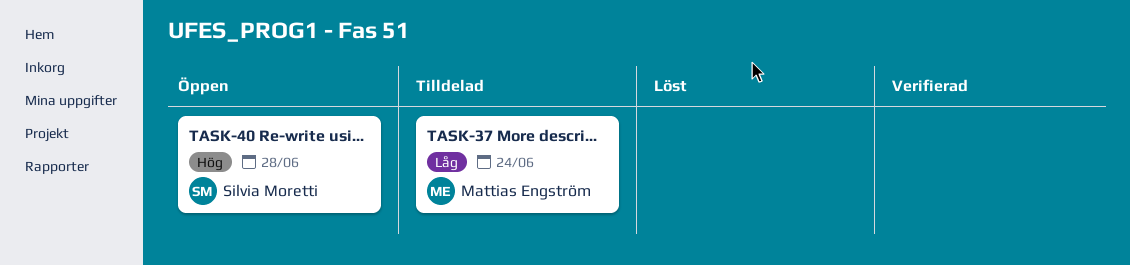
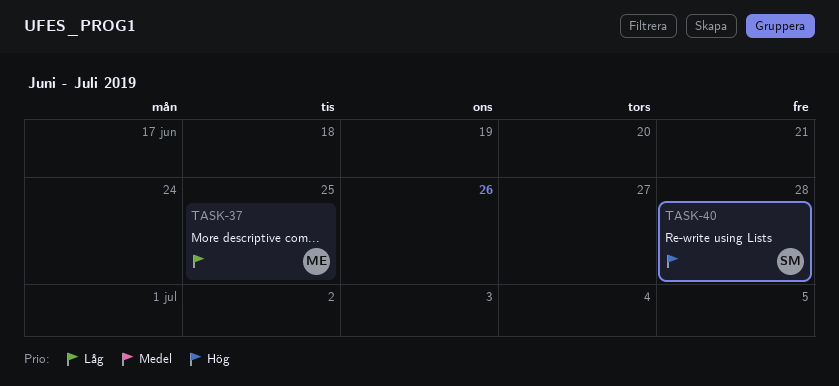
TASK-37, due: Jun 24 -> Jun 25

